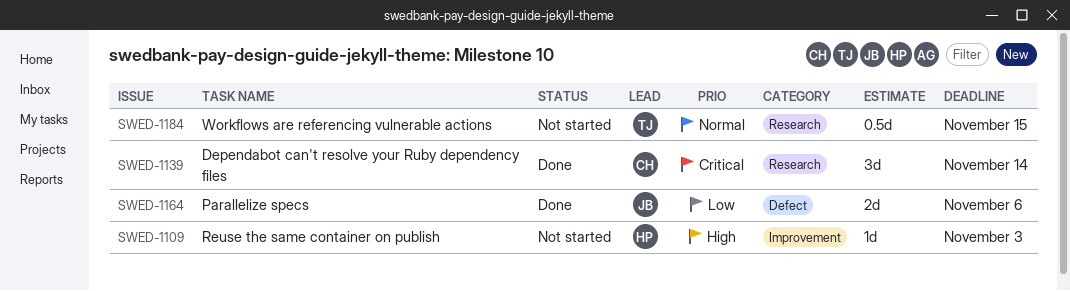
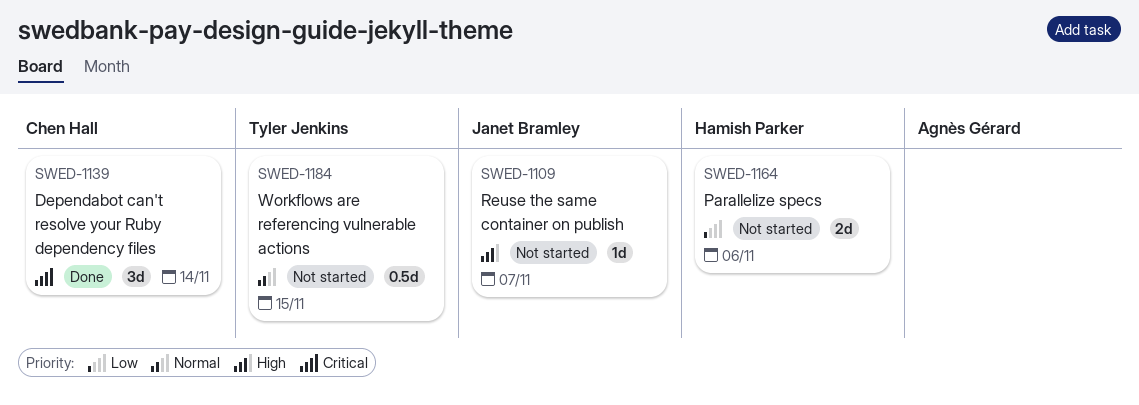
SWED-1109, owner: Hamish Parker -> Janet Bramley
SWED-1109, due: Nov 3 -> Nov 7
SWED-1164, status: Done -> Not started
SWED-1164, owner: Janet Bramley -> Hamish Parker

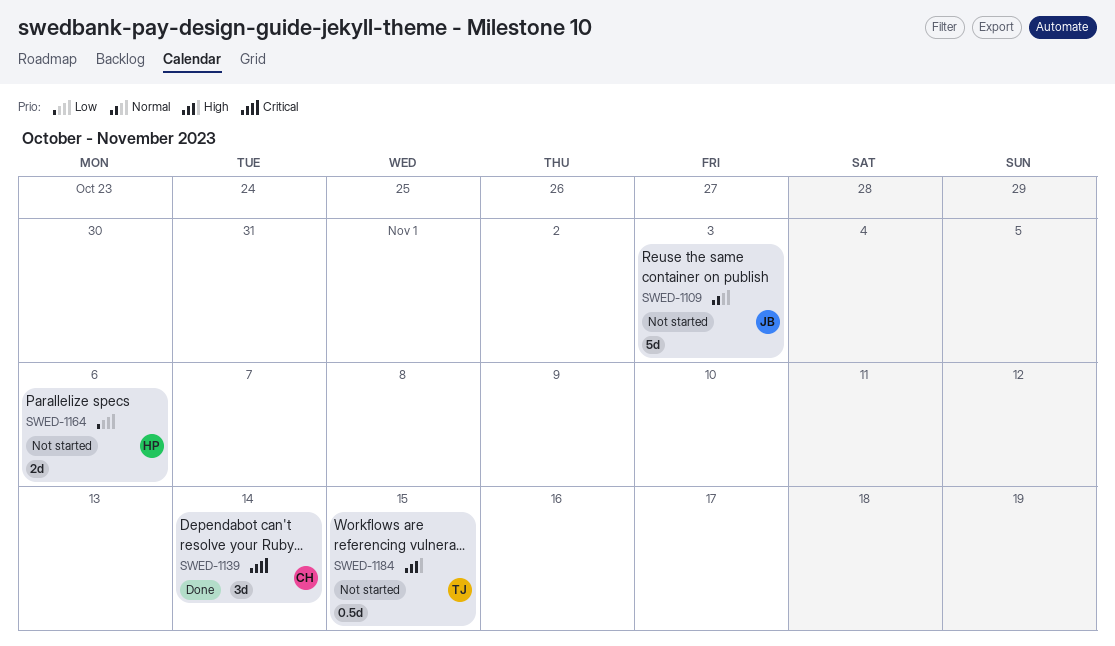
SWED-1109, priority: High -> Normal
SWED-1109, estimate: 1d -> 5d
SWED-1109, due: Nov 7 -> Nov 3
SWED-1184, priority: Normal -> High

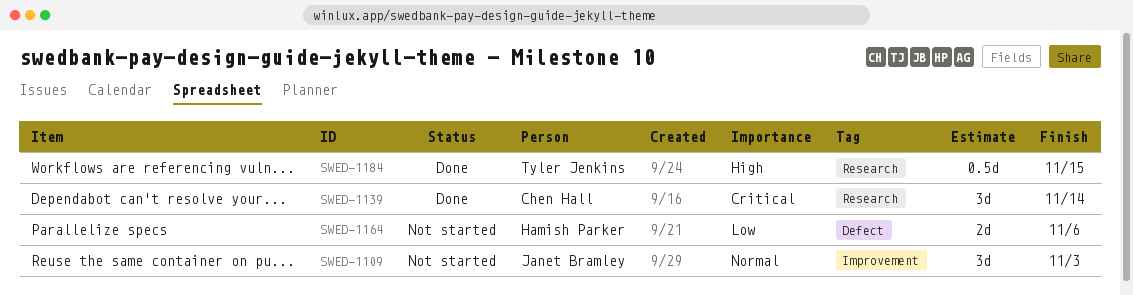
SWED-1109, estimate: 5d -> 3d
SWED-1184, status: Not started -> Done

